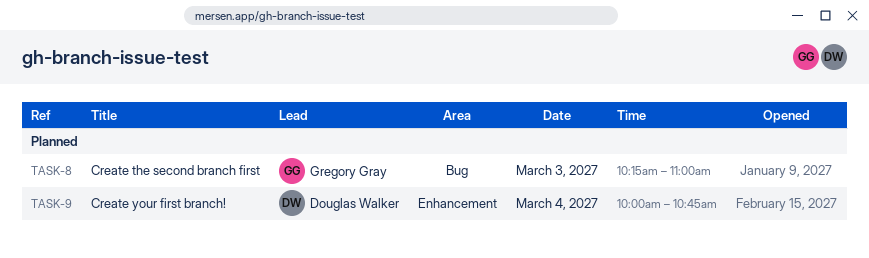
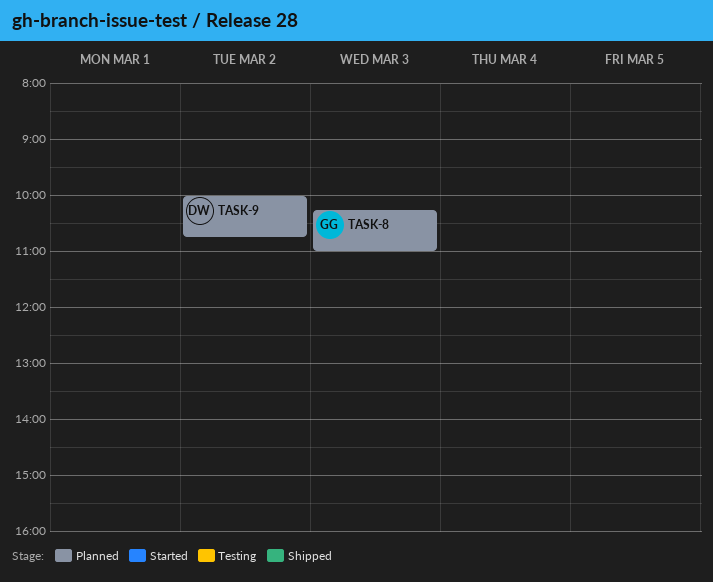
TASK-9, day: Mar 4 -> Mar 2

